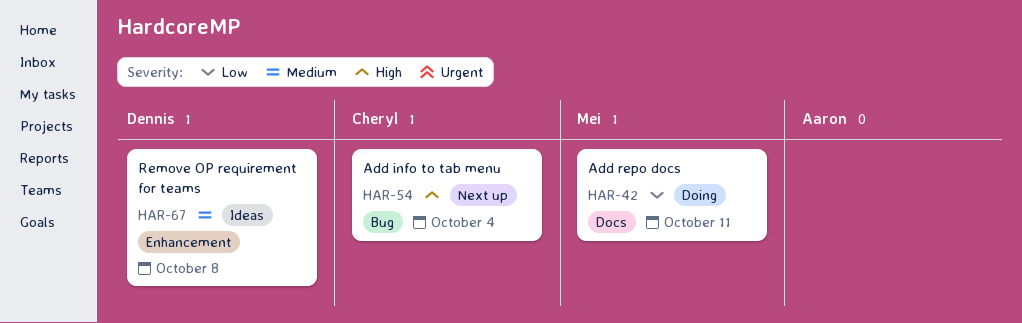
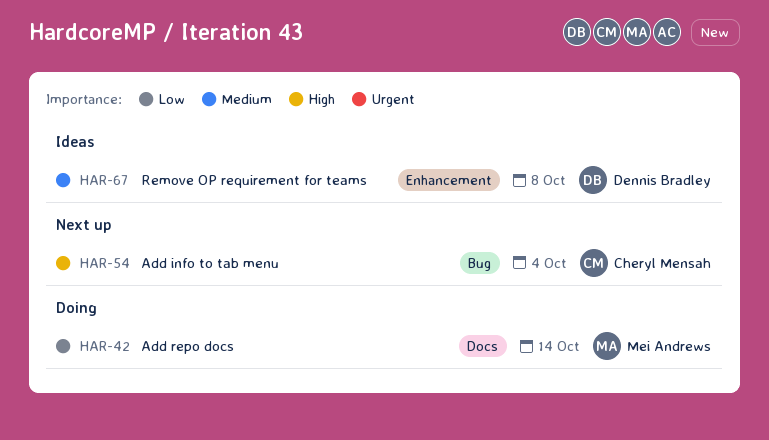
HAR-42, due: Oct 11 -> Oct 14

